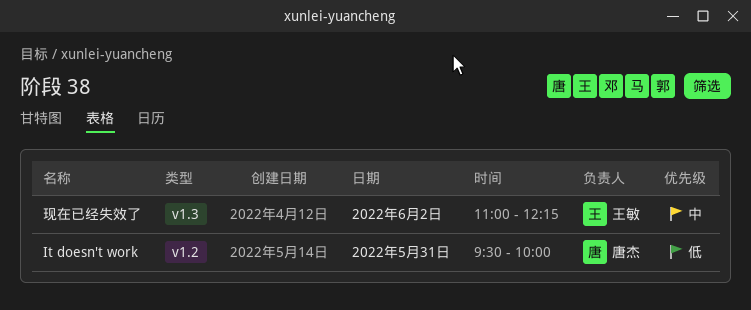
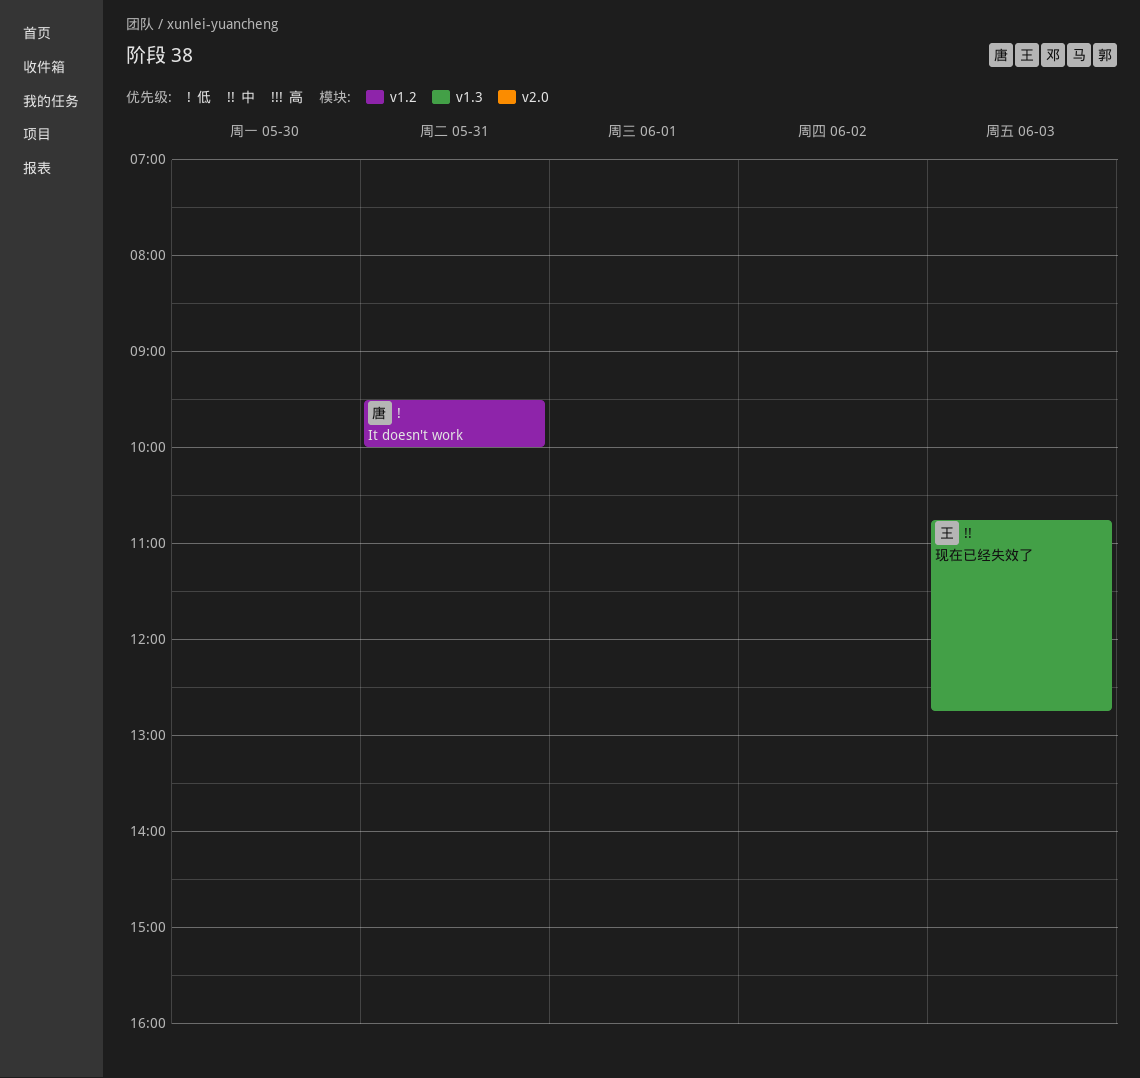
现在已经失效了, day: Jun 2 -> Jun 3
现在已经失效了, begins: 11:00 -> 10:45
现在已经失效了, ends: 12:15 -> 12:45

